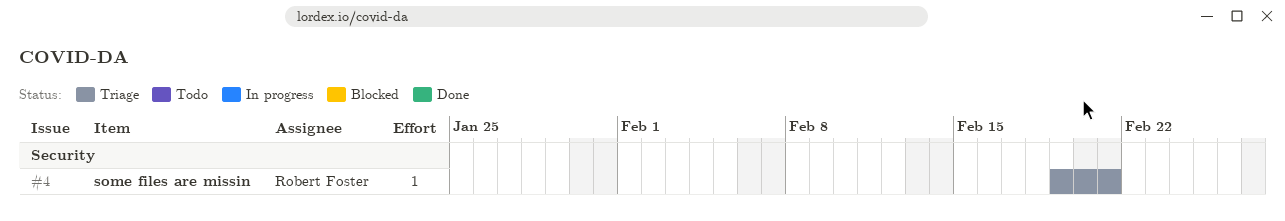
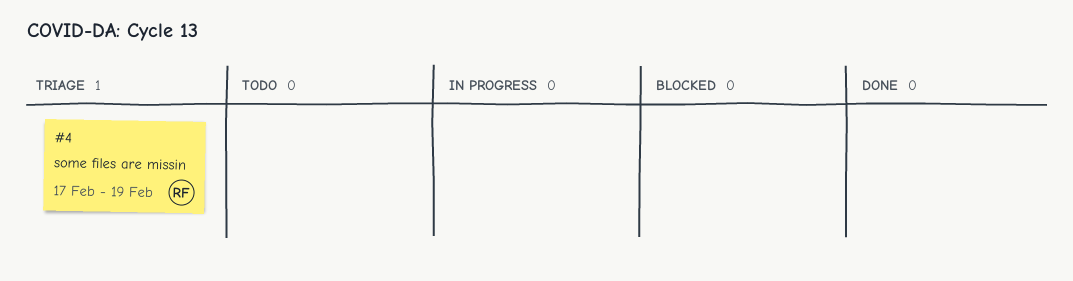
#4, start: Feb 19 -> Feb 17
#4, due: Feb 21 -> Feb 19

